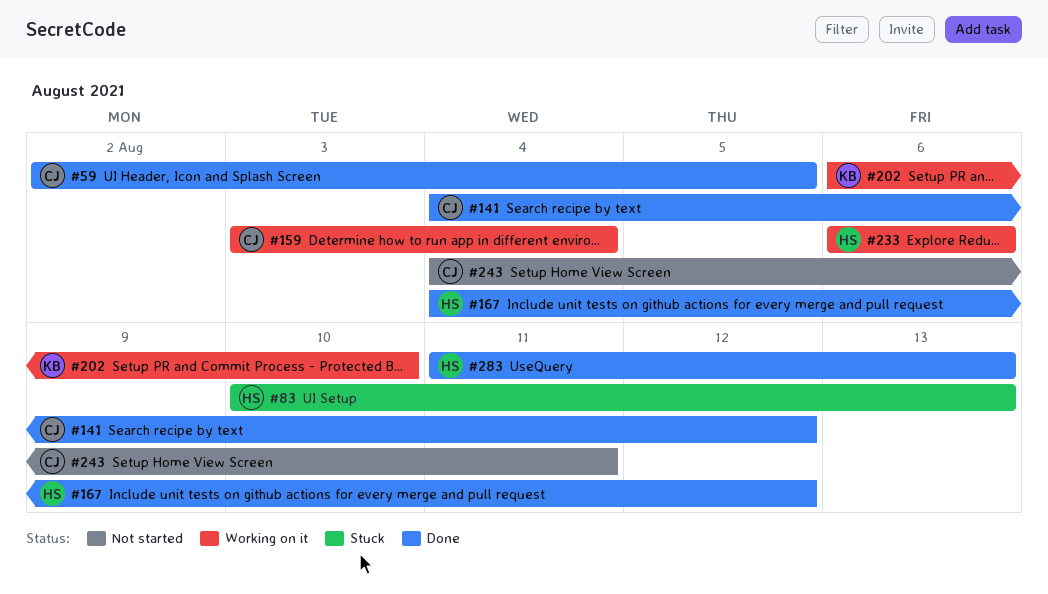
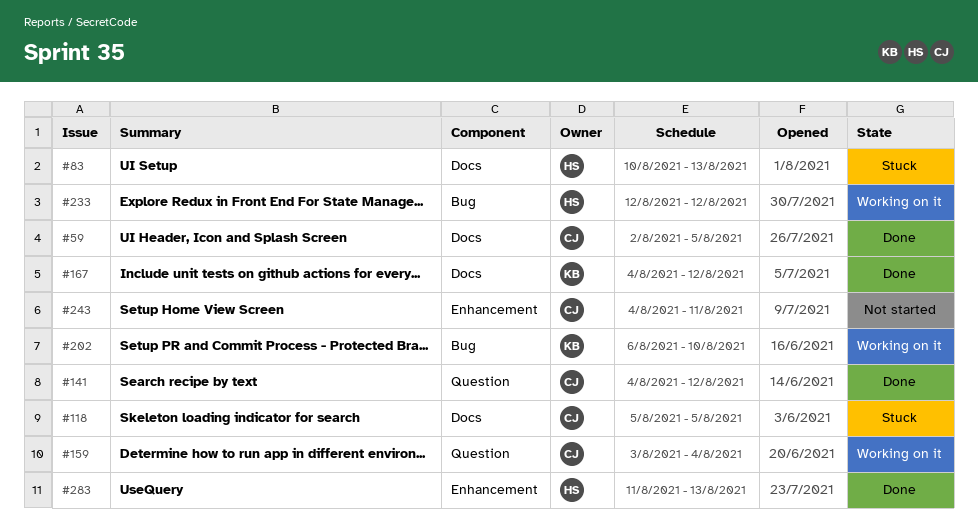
#118: none -> present
#167, owner: HS -> KB
#233, start: Aug 6 -> Aug 12
#233, due: Aug 6 -> Aug 12

